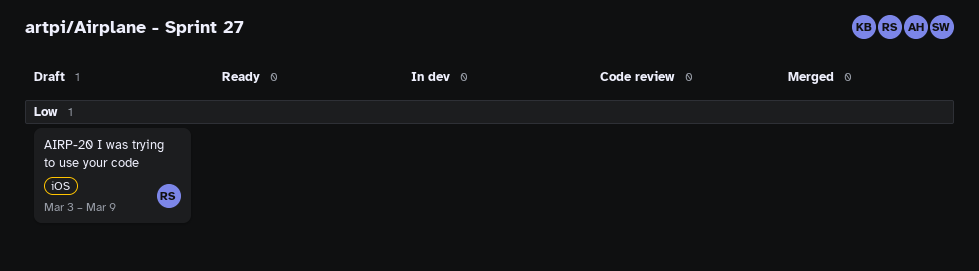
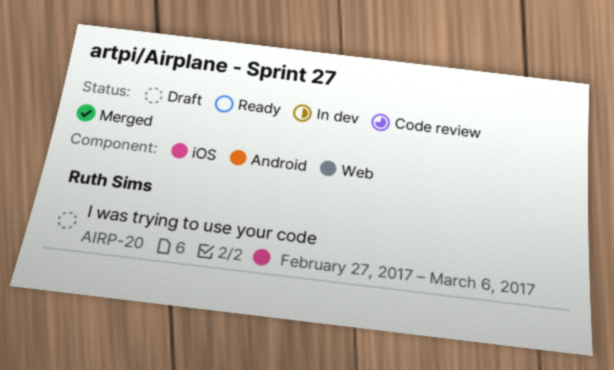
AIRP-20, start: Mar 3 -> Feb 27
AIRP-20, due: Mar 9 -> Mar 6

